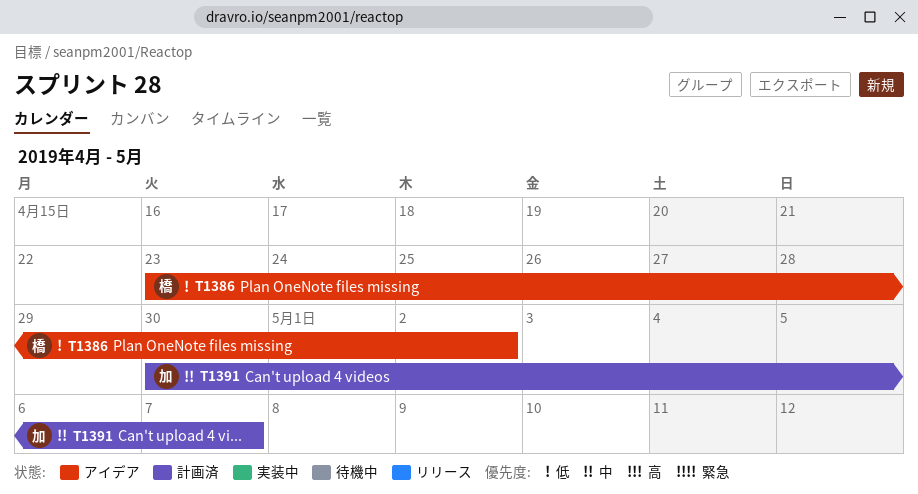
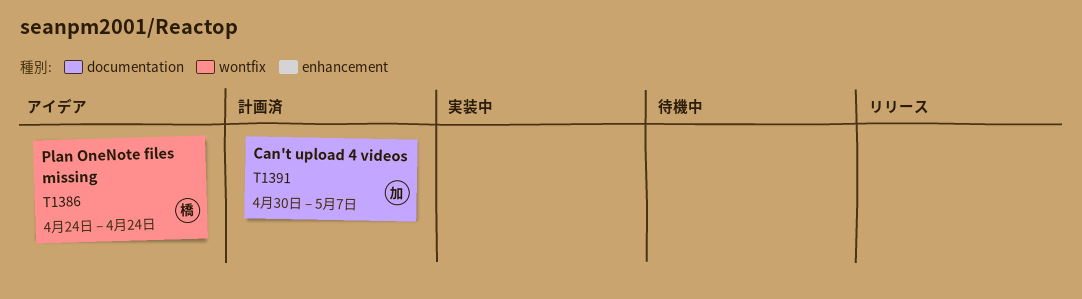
T1386, start: Apr 23 -> Apr 24
T1386, due: May 2 -> Apr 24

